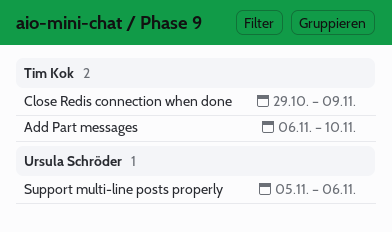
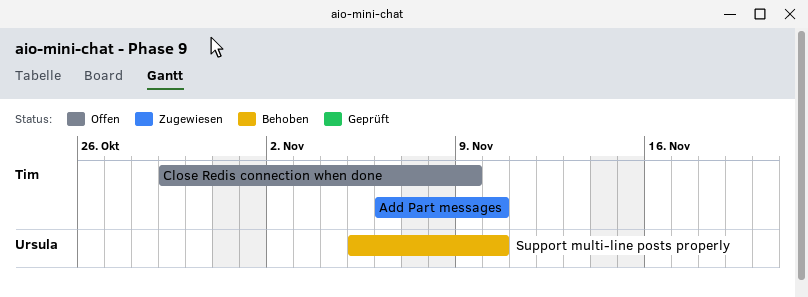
Support multi-line posts properly, due: Nov 6 -> Nov 10

